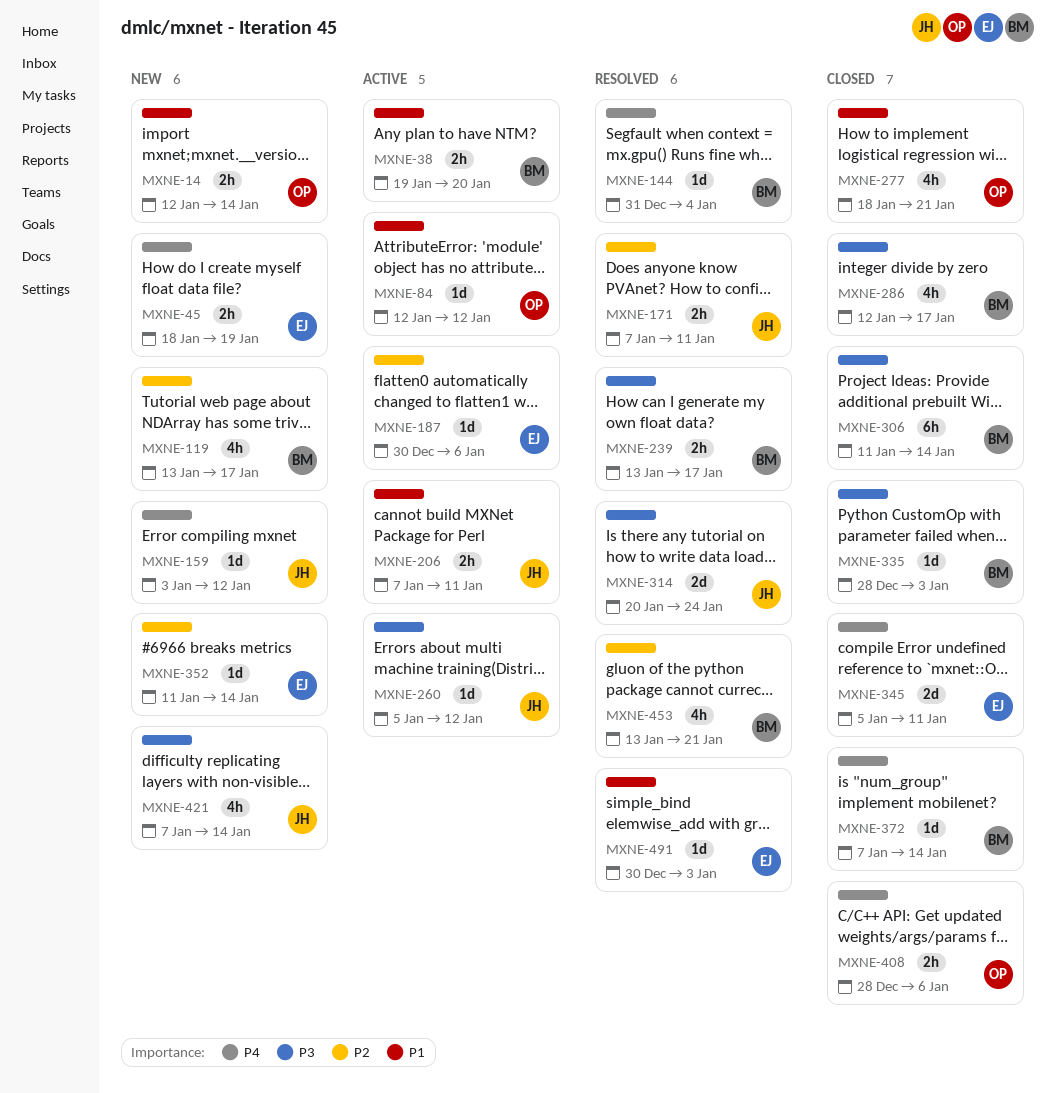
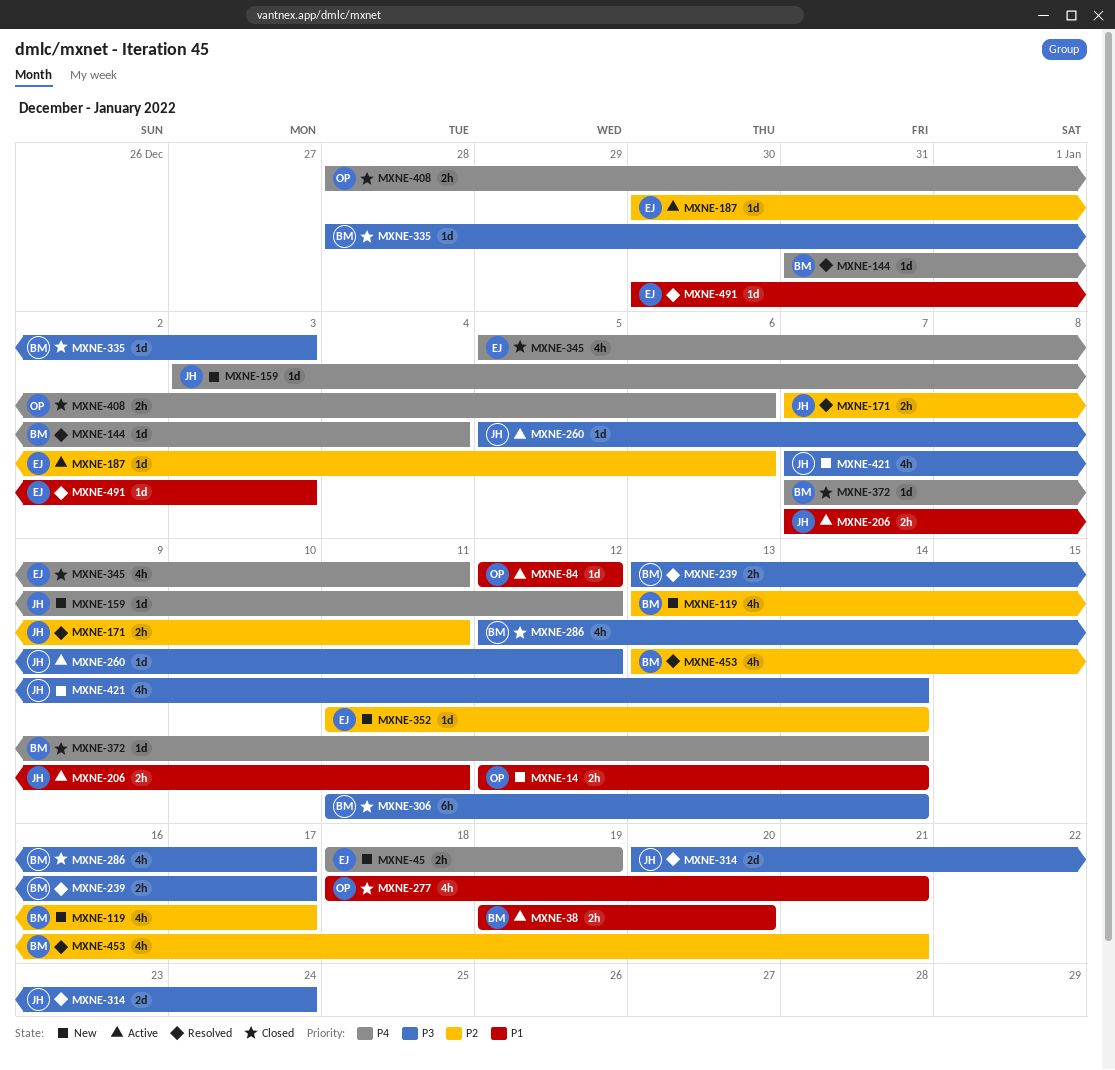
MXNE-345, estimate: 2d -> 4h

